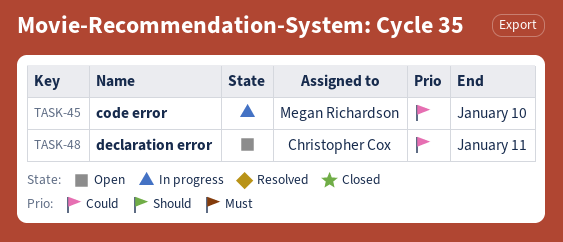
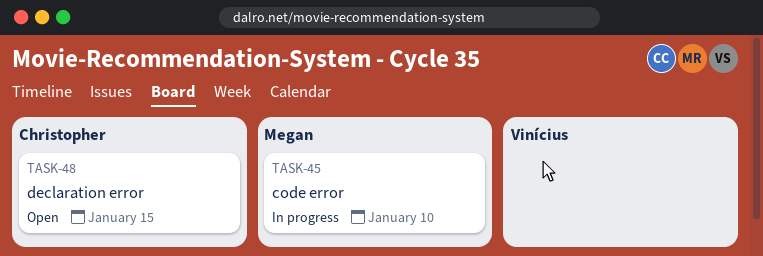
TASK-48, due: Jan 11 -> Jan 15

